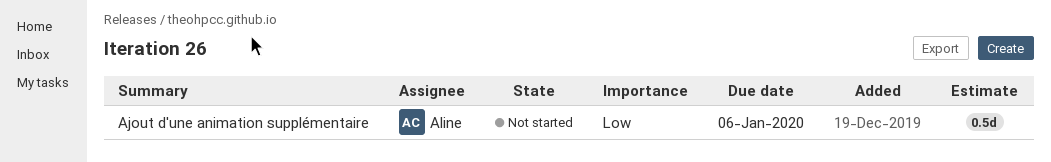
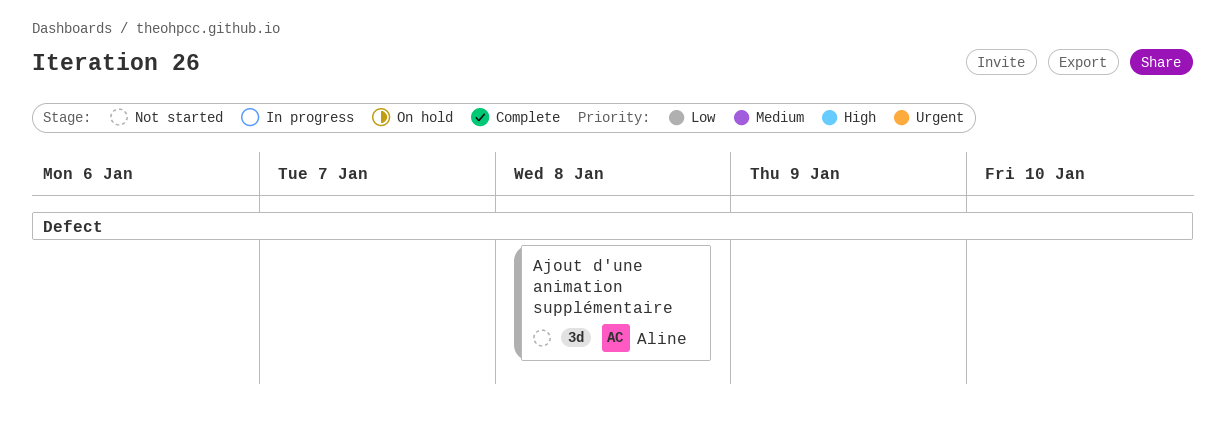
Ajout d'une animation supplémentaire, estimate: 0.5d -> 3d
Ajout d'une animation supplémentaire, due: Jan 6 -> Jan 8

